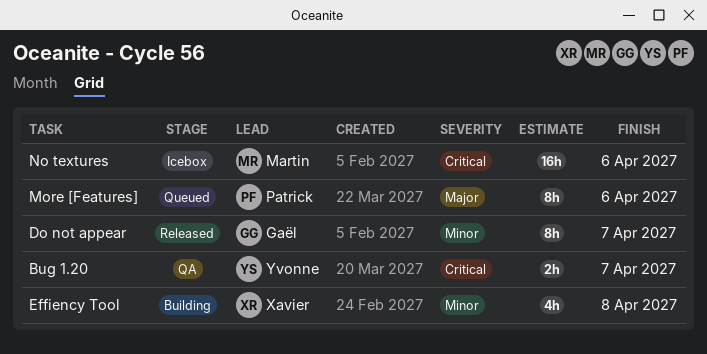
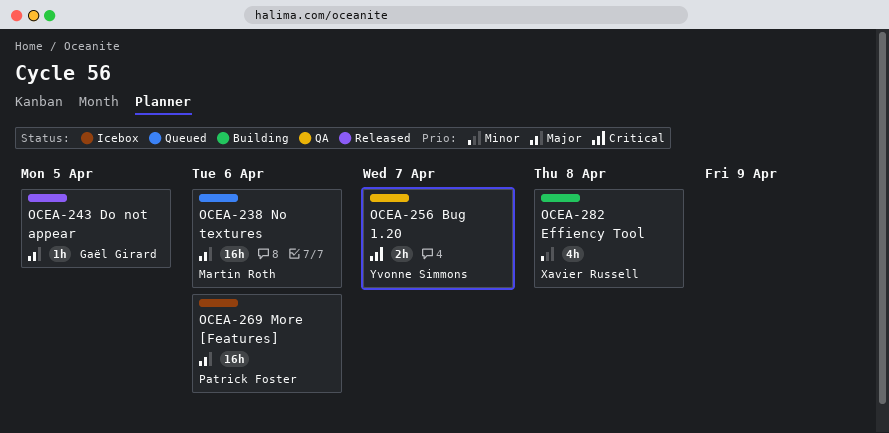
Do not appear, priority: Minor -> Major
Do not appear, estimate: 8h -> 1h
Do not appear, due: Apr 7 -> Apr 5
More [Features], status: Queued -> Icebox
More [Features], estimate: 8h -> 16h
No textures, status: Icebox -> Queued
No textures, priority: Critical -> Major

